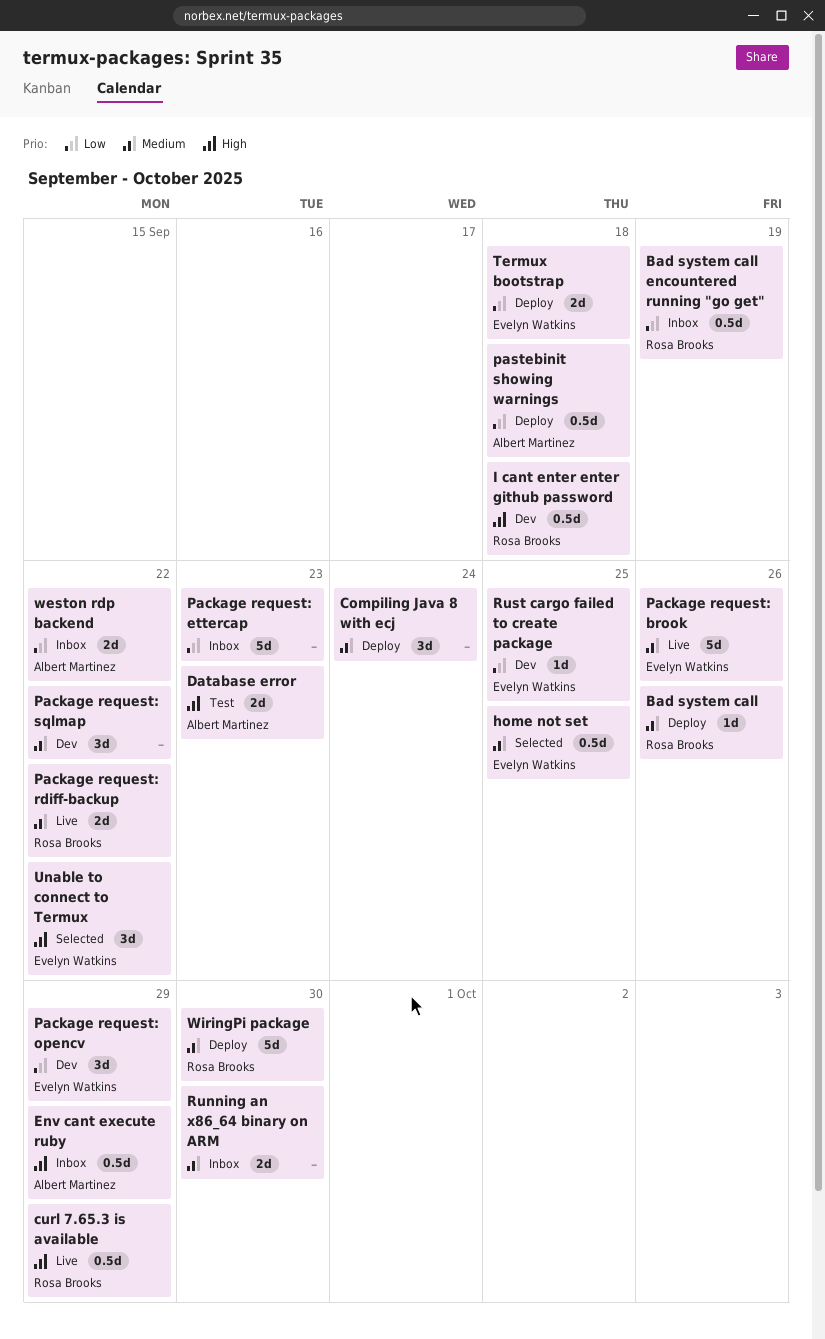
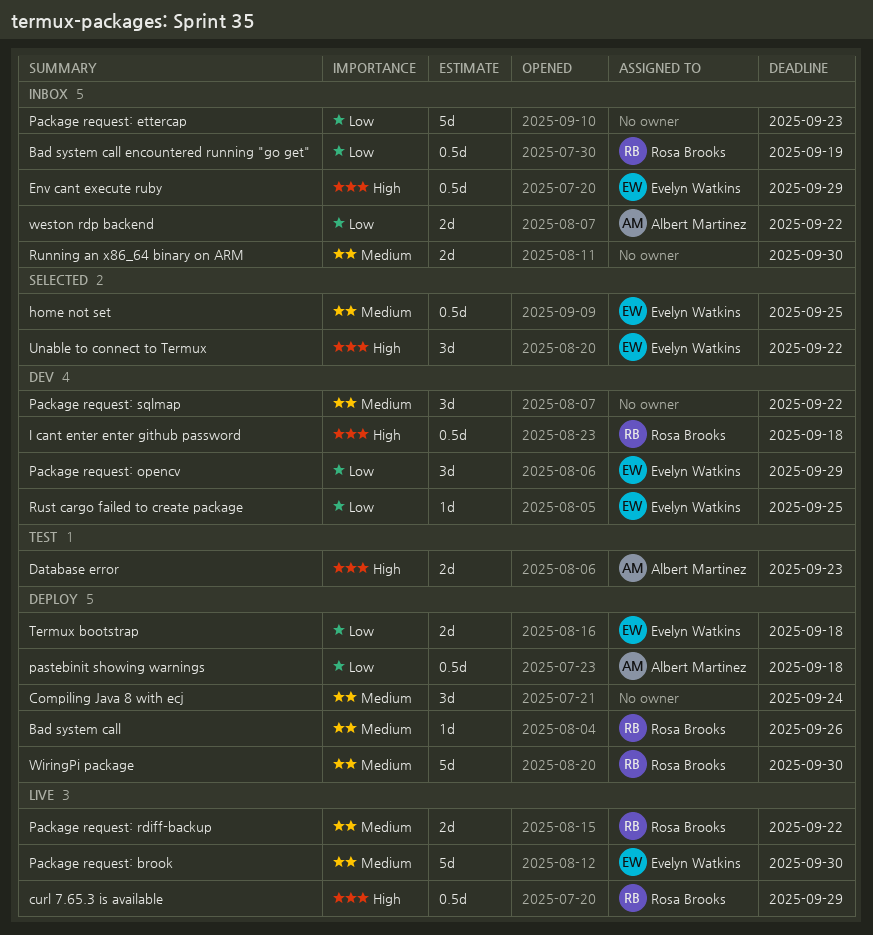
Env cant execute ruby, owner: Albert Martinez -> Evelyn Watkins
Package request: brook, due: Sep 26 -> Sep 30

